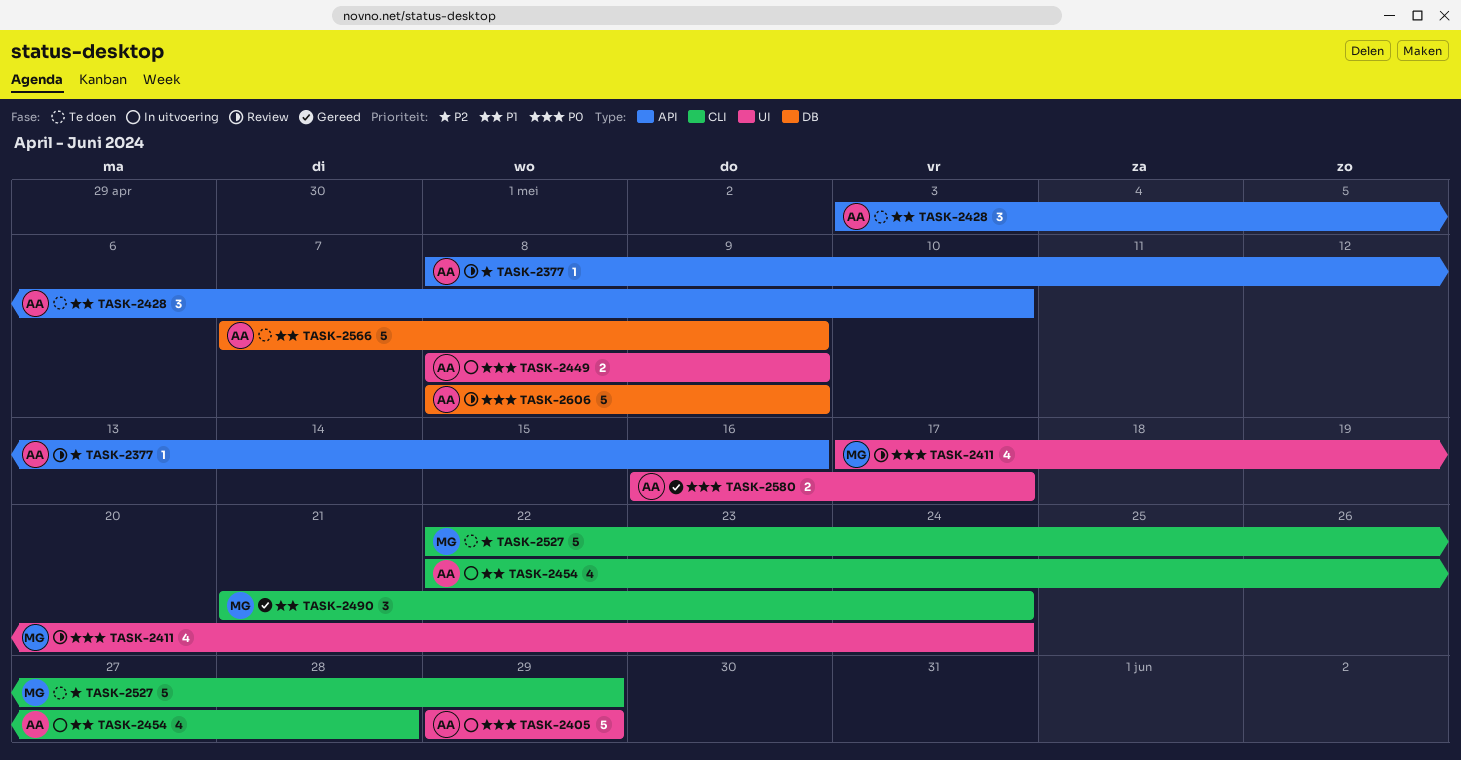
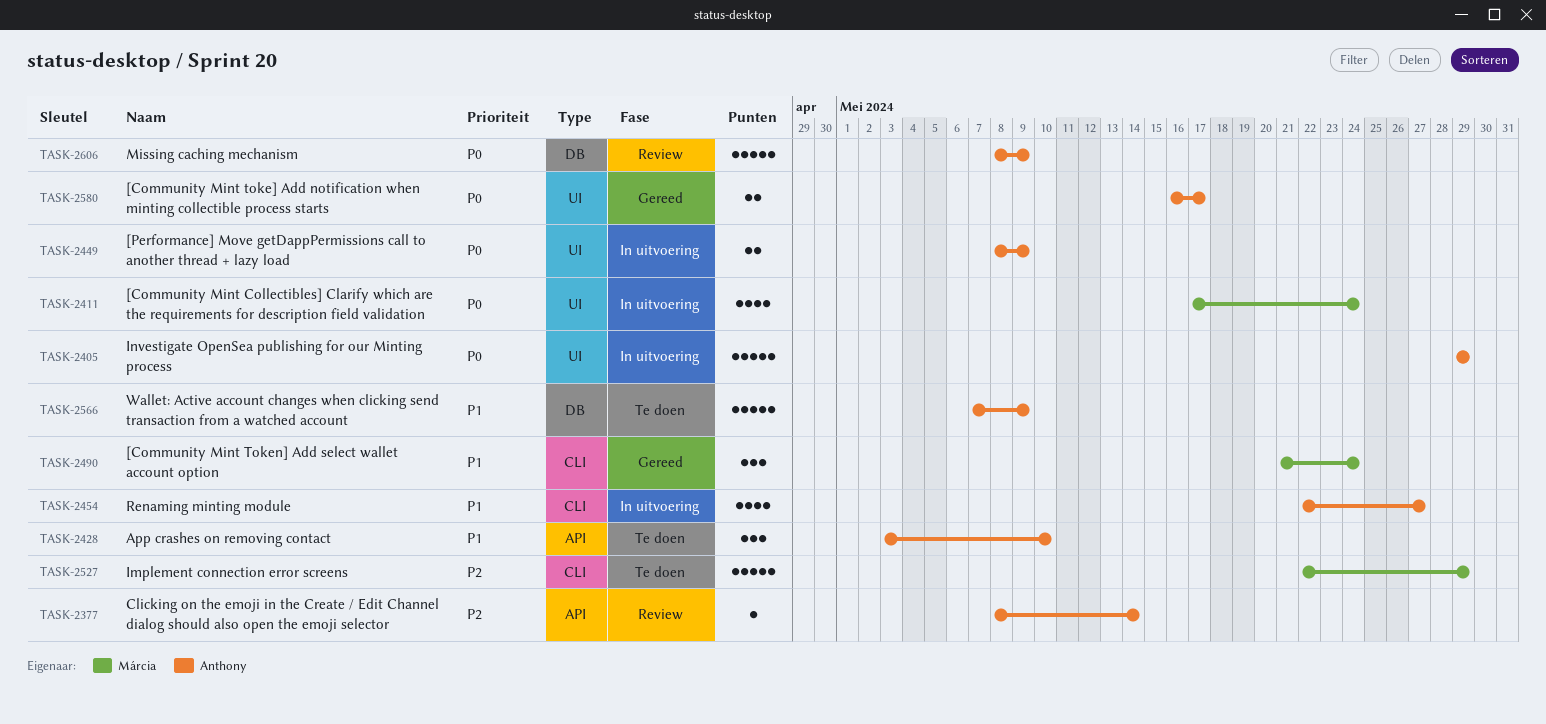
TASK-2377, due: May 16 -> May 14
TASK-2411, status: Review -> In uitvoering
TASK-2454, due: May 28 -> May 27

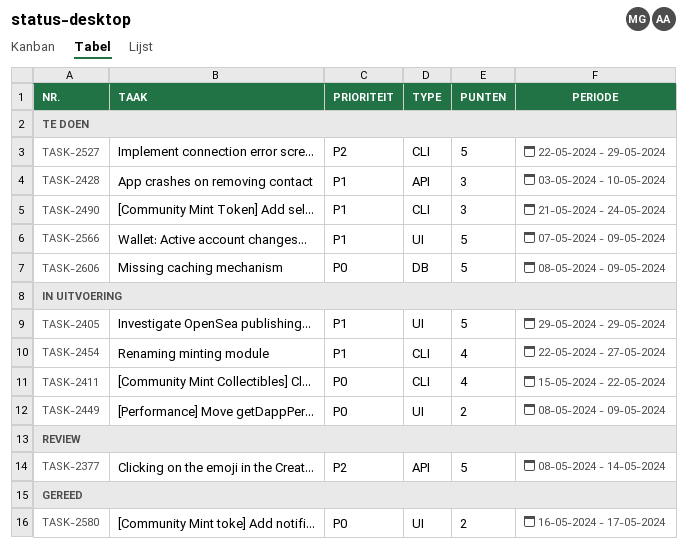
TASK-2377, estimate: 1 -> 5
TASK-2405, priority: P0 -> P1
TASK-2411, label: UI -> CLI
TASK-2411, start: May 17 -> May 15
TASK-2411, due: May 24 -> May 22
TASK-2490, status: Gereed -> Te doen
TASK-2566, label: DB -> UI
TASK-2606, status: Review -> Te doen

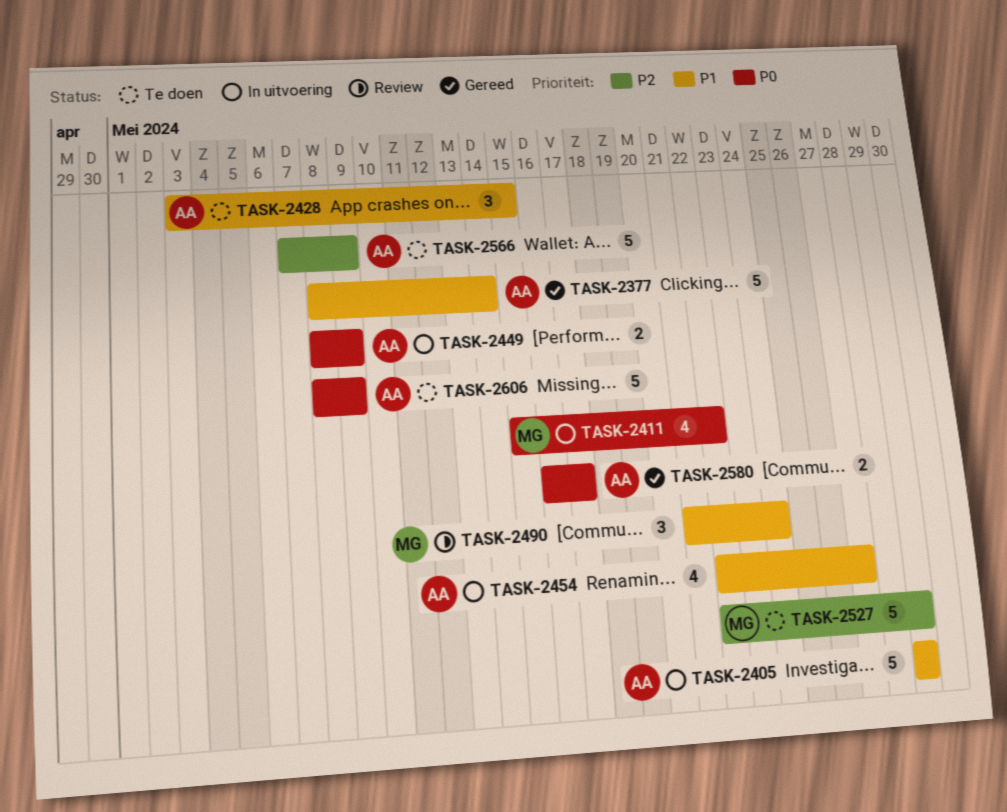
TASK-2377, status: Review -> Gereed
TASK-2377, priority: P2 -> P1
TASK-2428, due: May 10 -> May 15
TASK-2490, status: Te doen -> Review
TASK-2566, priority: P1 -> P2

